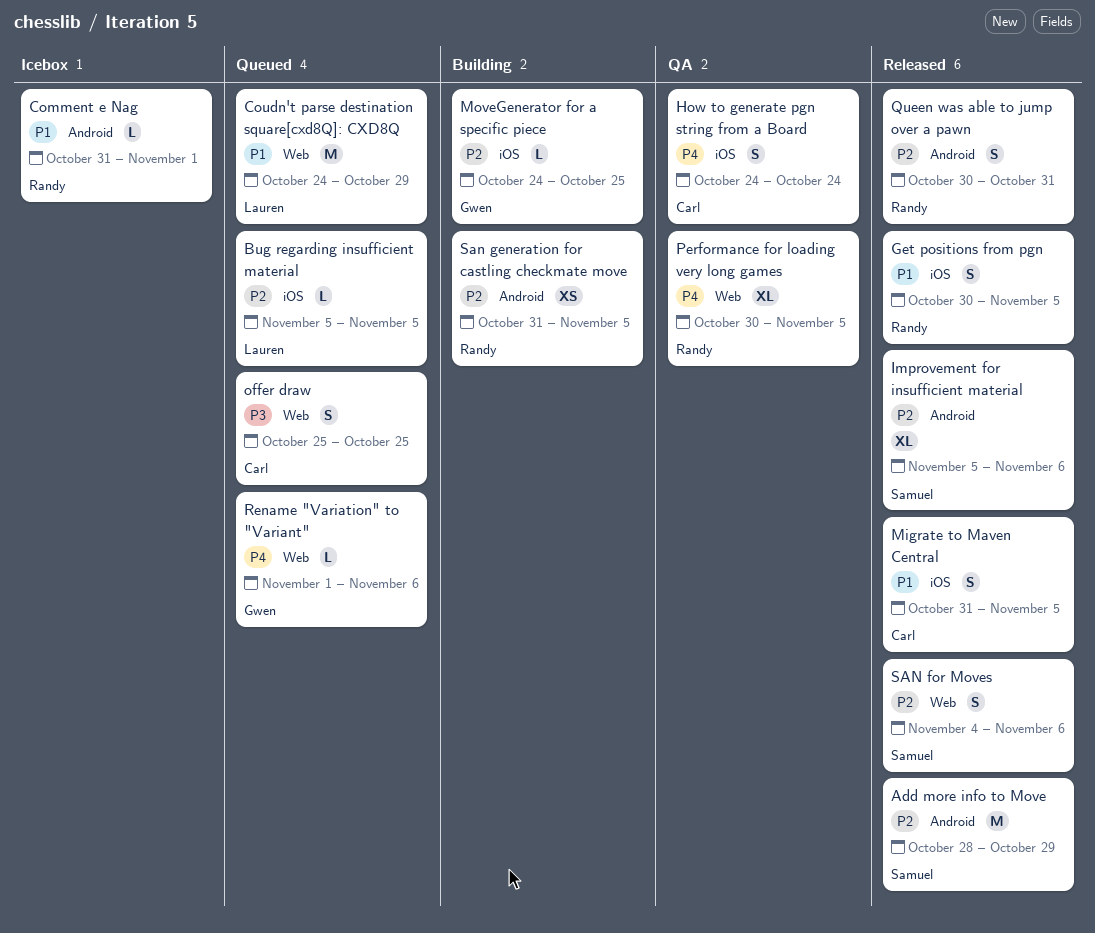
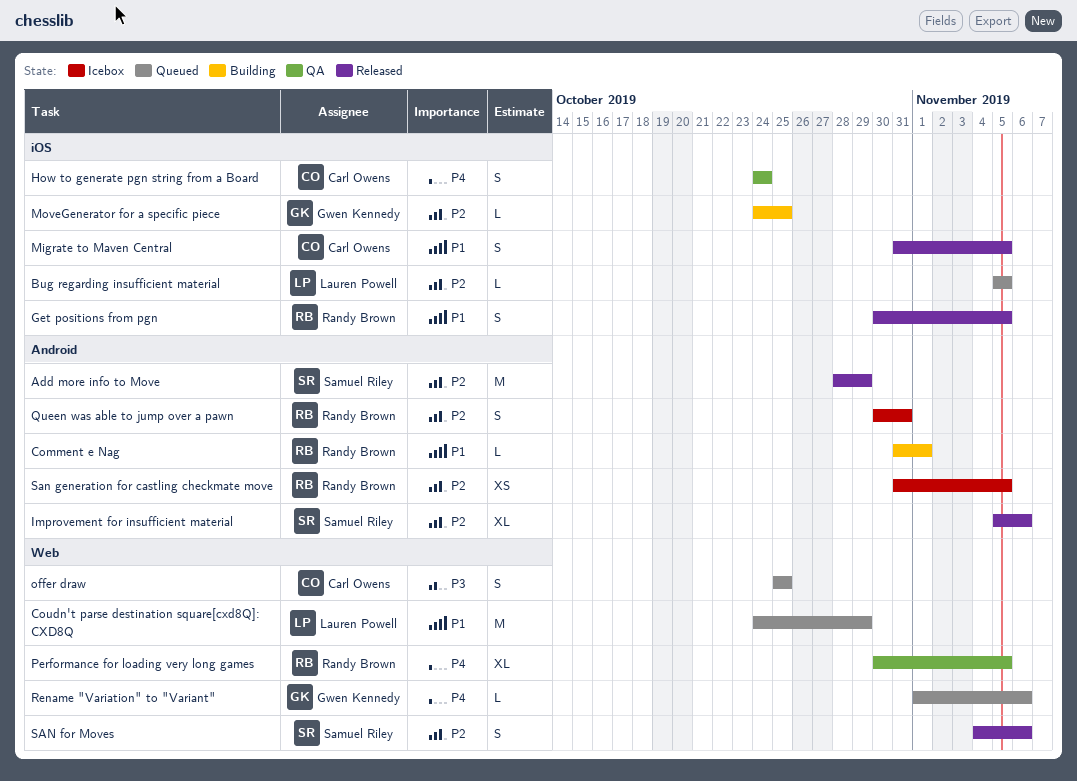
Comment e Nag, status: Icebox -> Building
Queen was able to jump over a pawn, status: Released -> Icebox
San generation for castling checkmate move, status: Building -> Icebox

